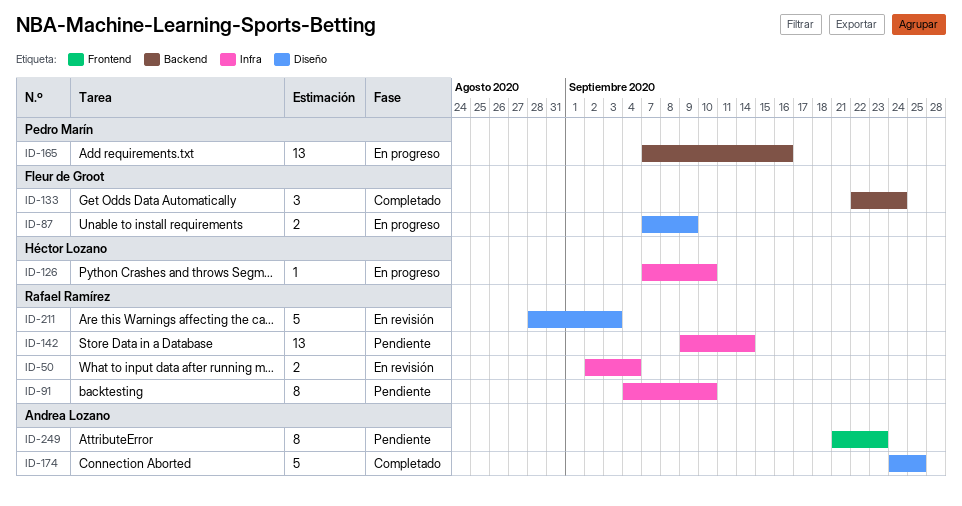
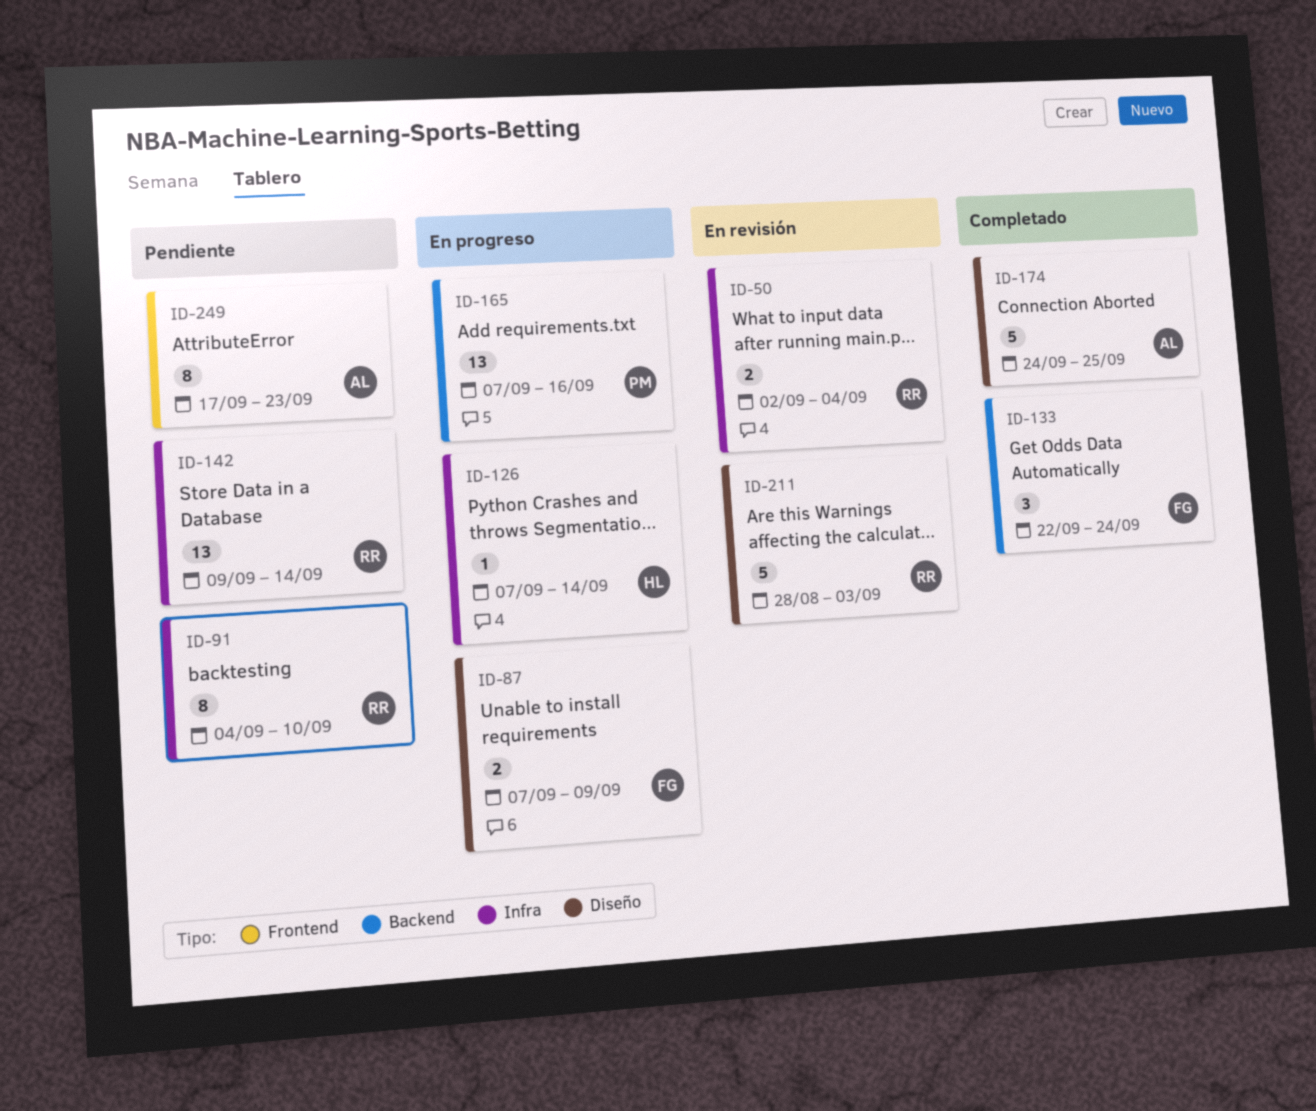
ID-126, due: Sep 10 -> Sep 14
ID-249, start: Sep 21 -> Sep 17

